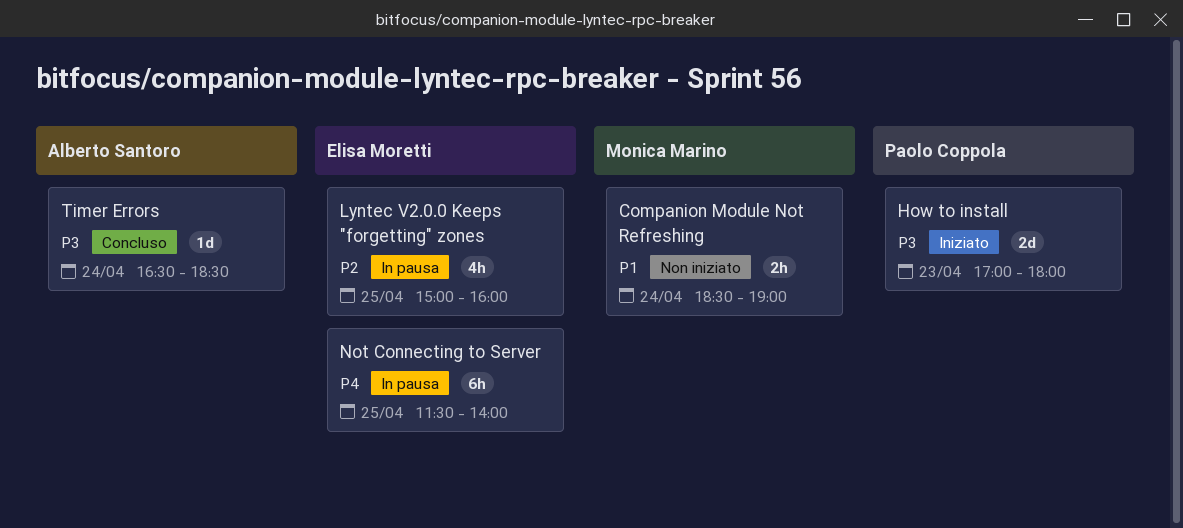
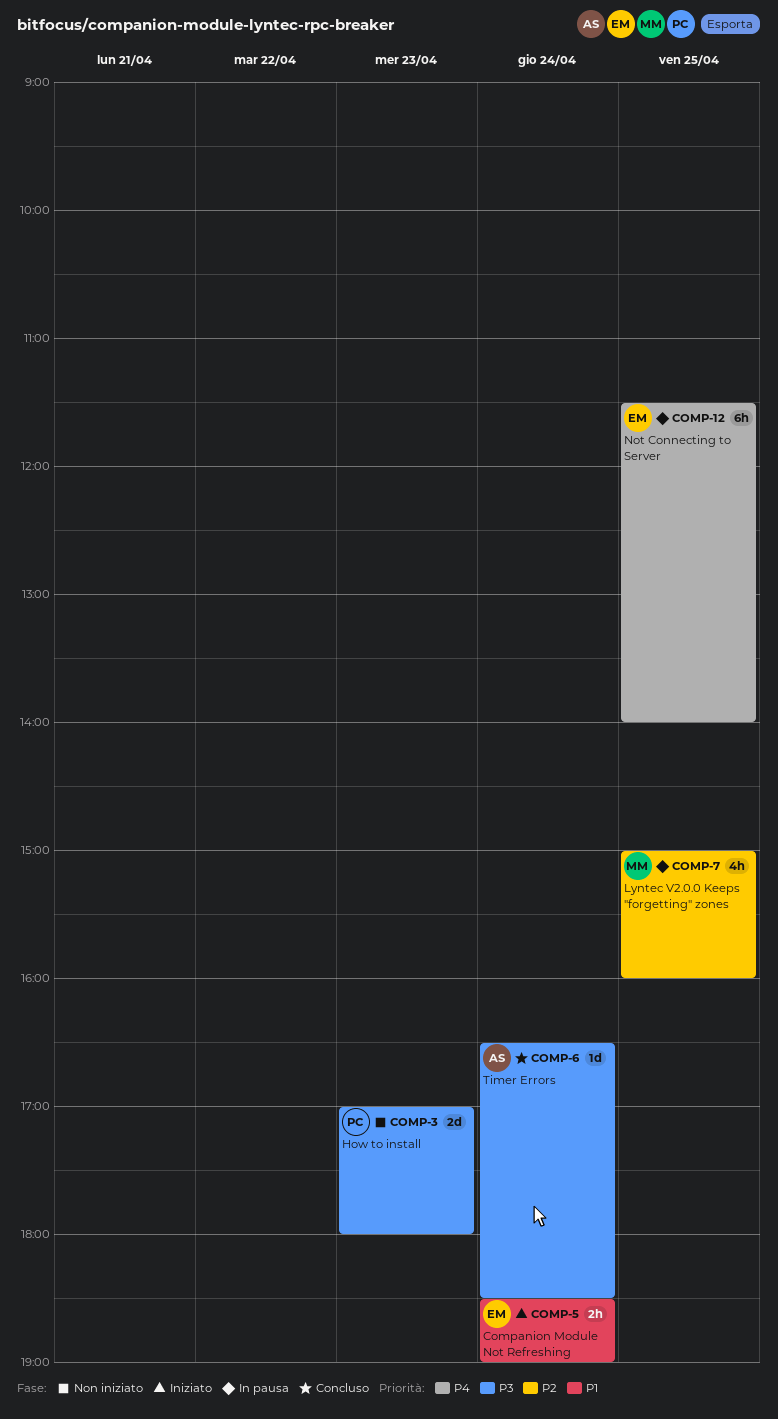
Companion Module Not Refreshing, status: Non iniziato -> Iniziato
Companion Module Not Refreshing, owner: Monica Marino -> Elisa Moretti
How to install, status: Iniziato -> Non iniziato
Lyntec V2.0.0 Keeps "forgetting" zones, owner: Elisa Moretti -> Monica Marino

